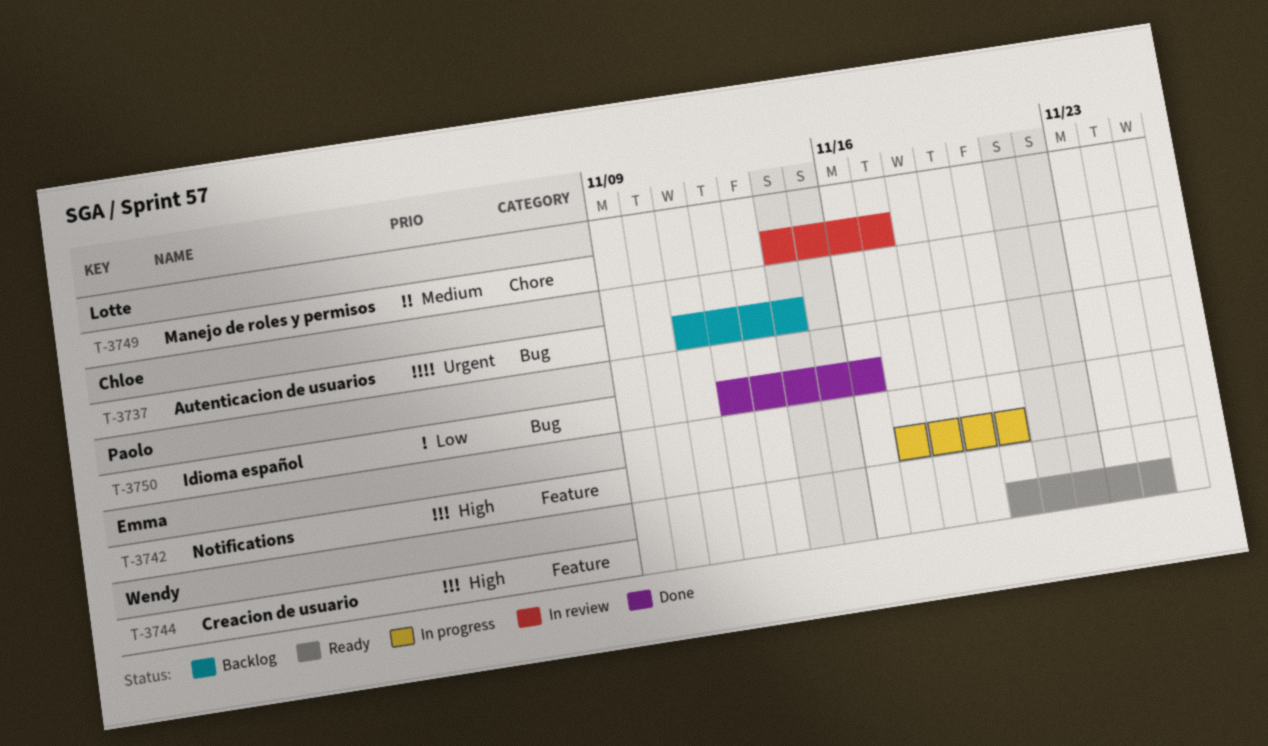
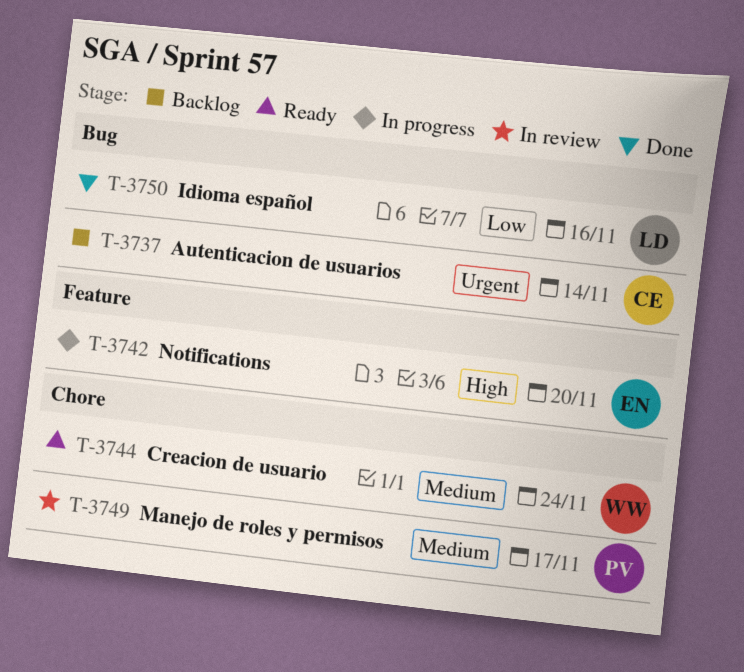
T-3744, priority: High -> Medium
T-3744, label: Feature -> Chore
T-3749, owner: Lotte -> Paolo
T-3750, owner: Paolo -> Lotte

